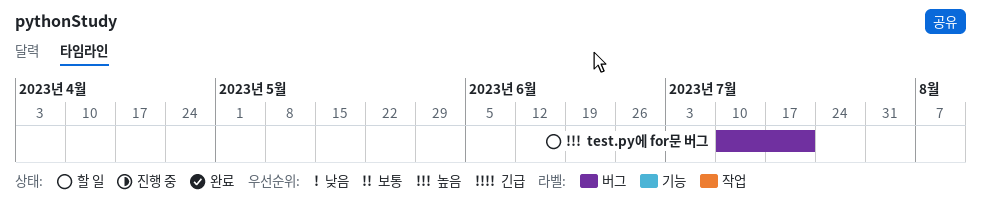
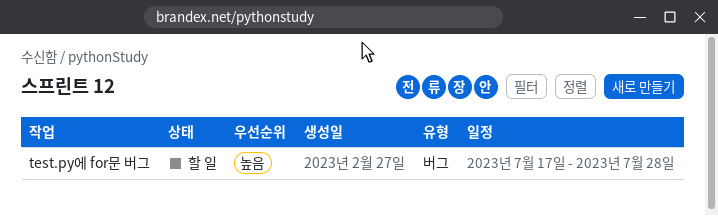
test.py에 for문 버그, start: Jul 10 -> Jul 17
test.py에 for문 버그, due: Jul 21 -> Jul 28

